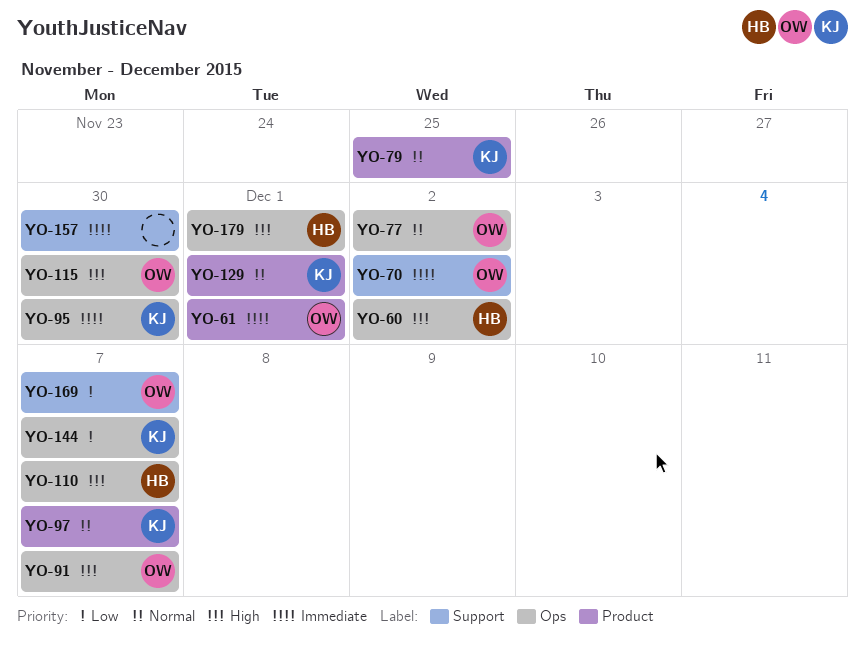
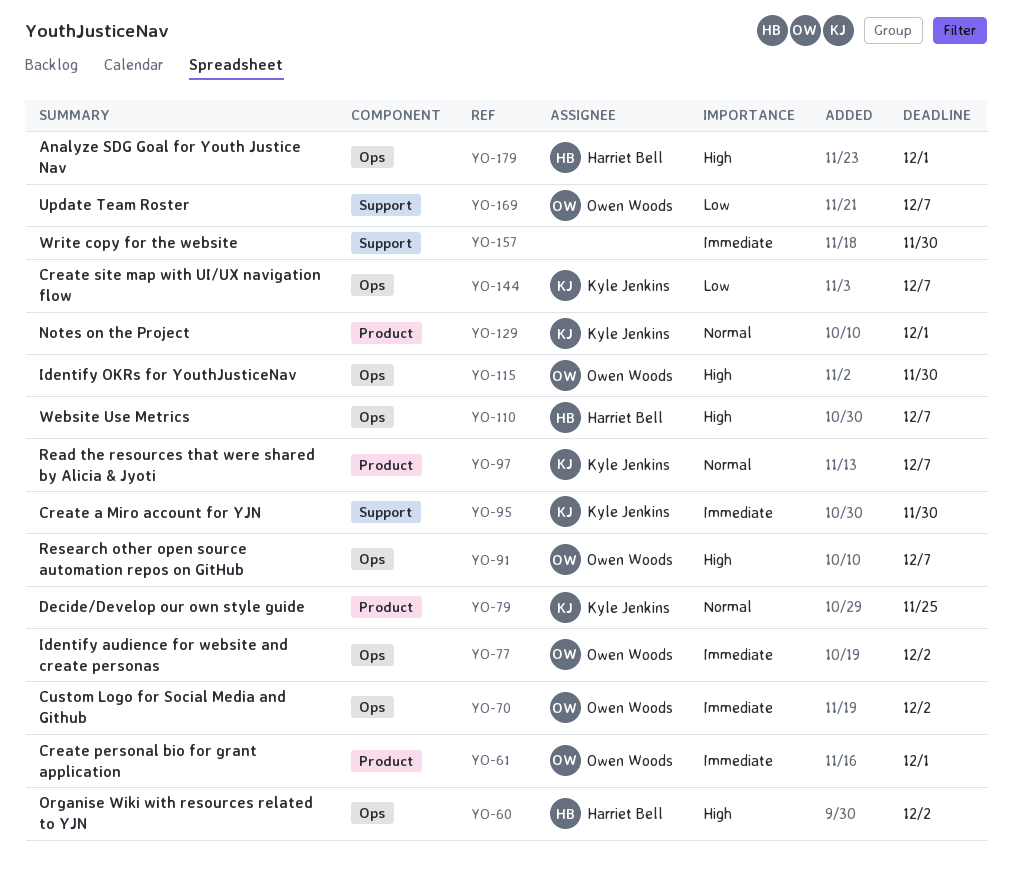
YO-70, label: Support -> Ops
YO-77, priority: Normal -> Immediate
YO-95, label: Ops -> Support

